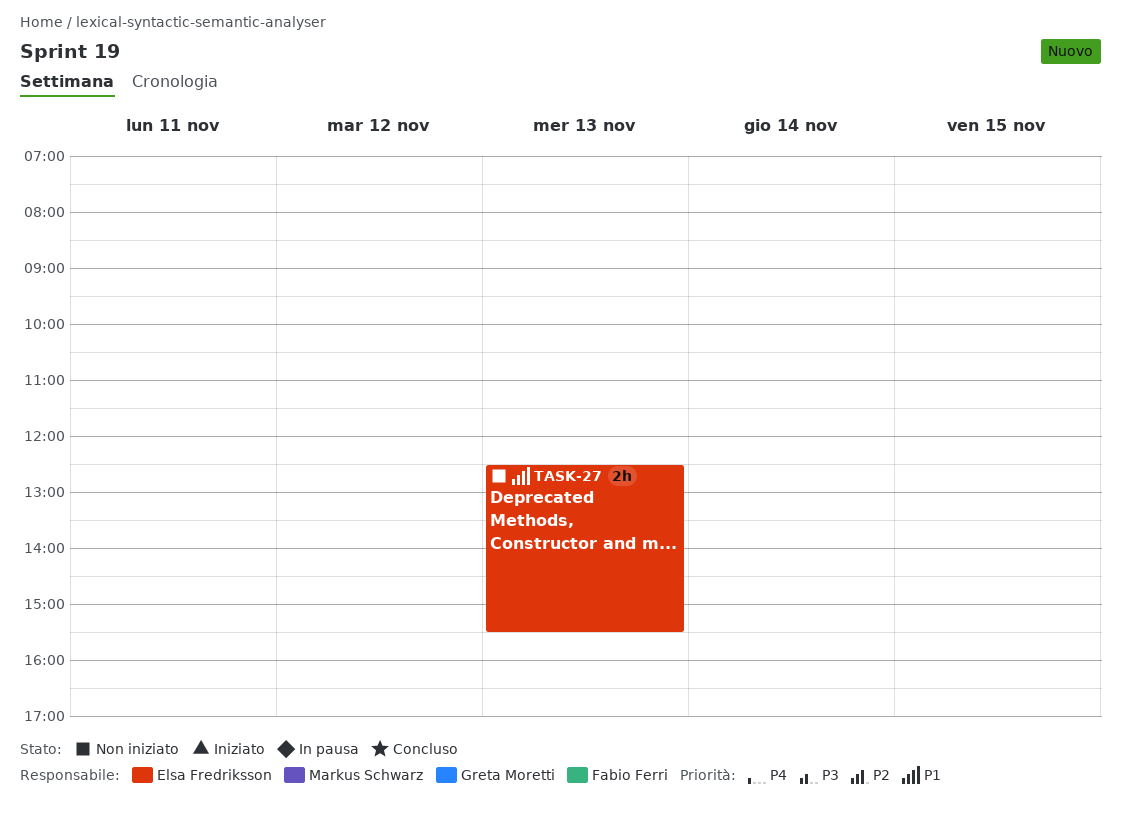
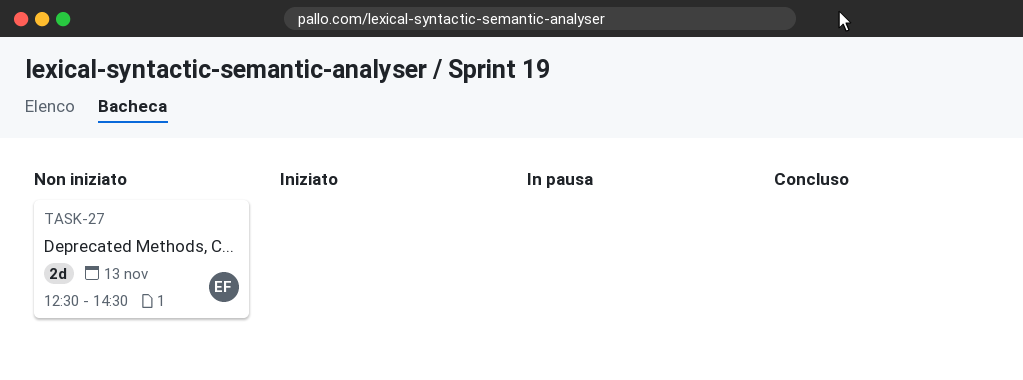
TASK-27, estimate: 2h -> 2d
TASK-27, ends: 15:30 -> 14:30

